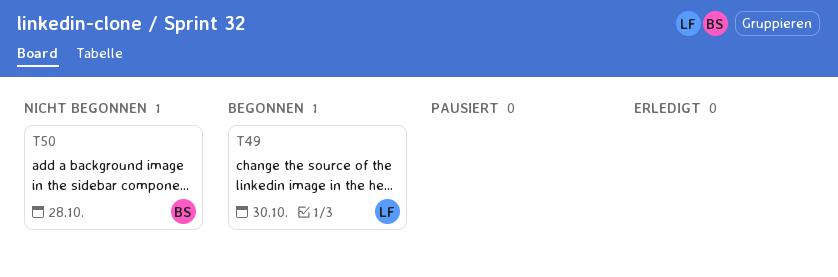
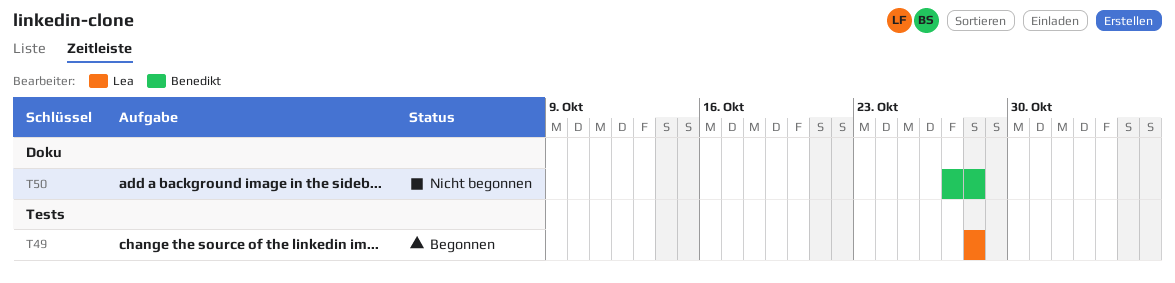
T49, due: Oct 30 -> Oct 28

